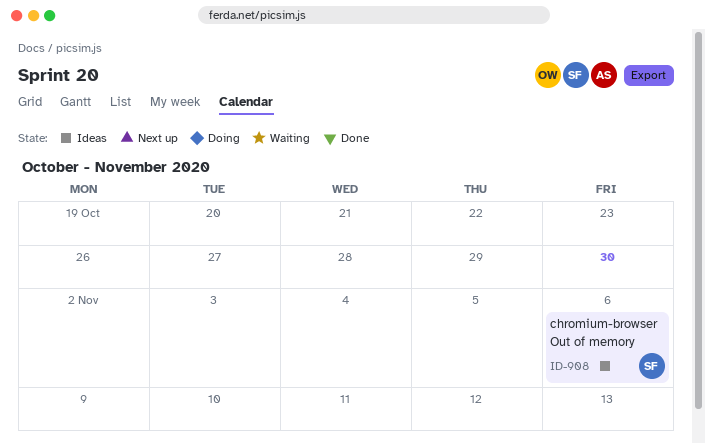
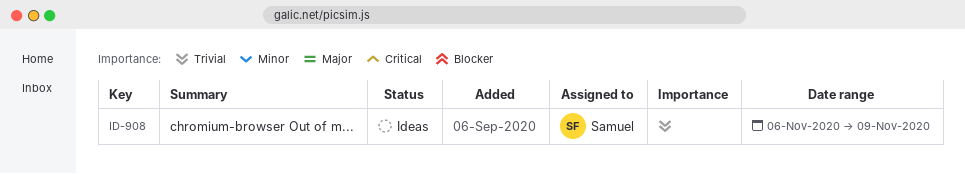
ID-908, due: Nov 6 -> Nov 9

